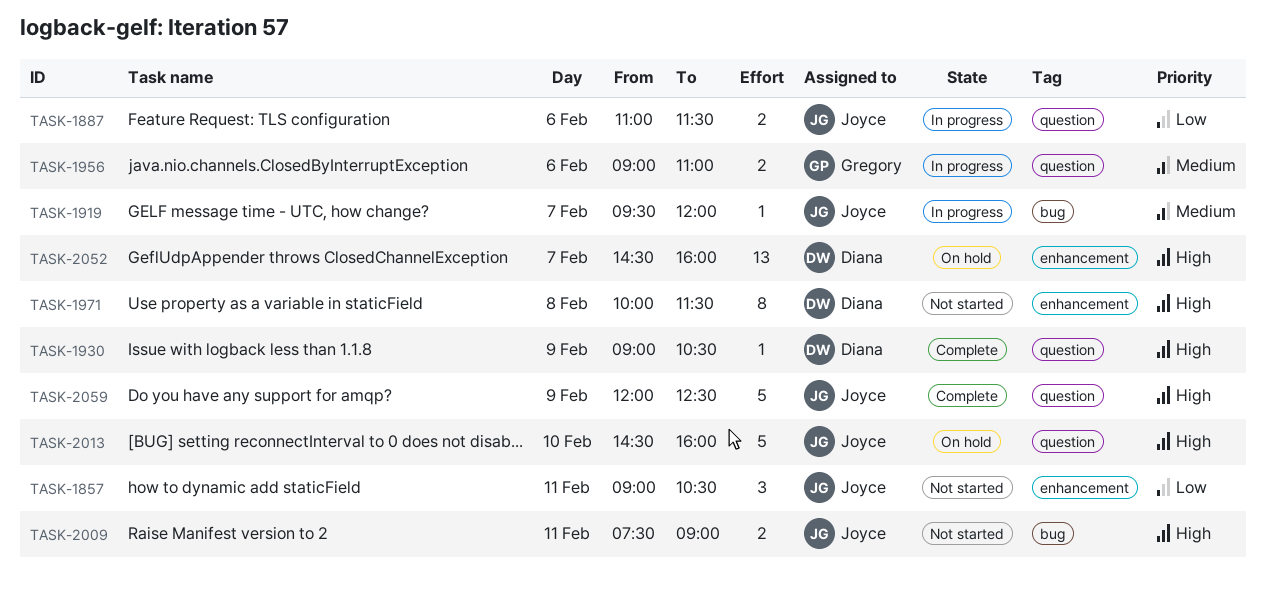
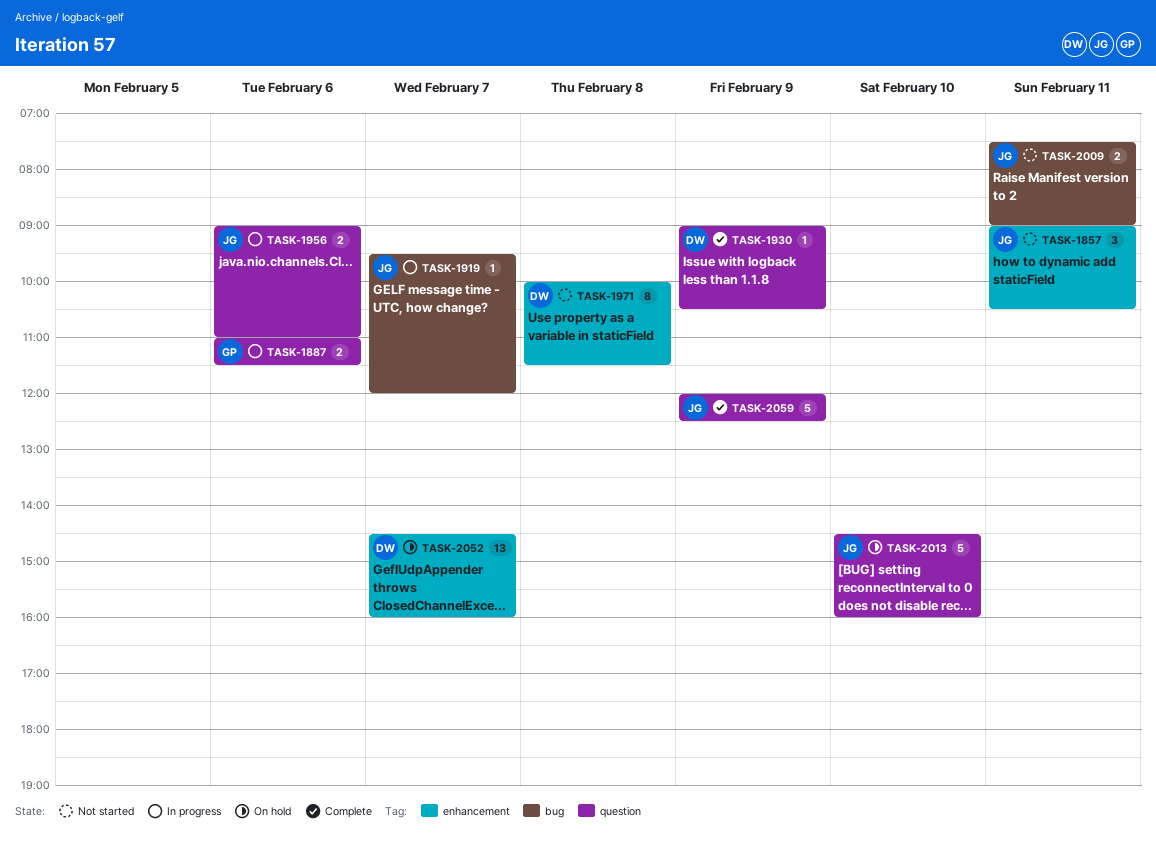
TASK-1887, owner: Joyce -> Gregory
TASK-1956, owner: Gregory -> Joyce

